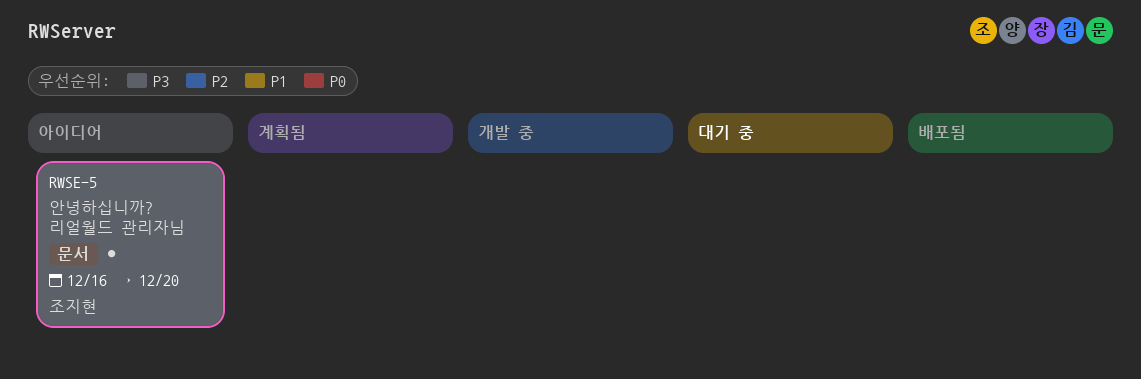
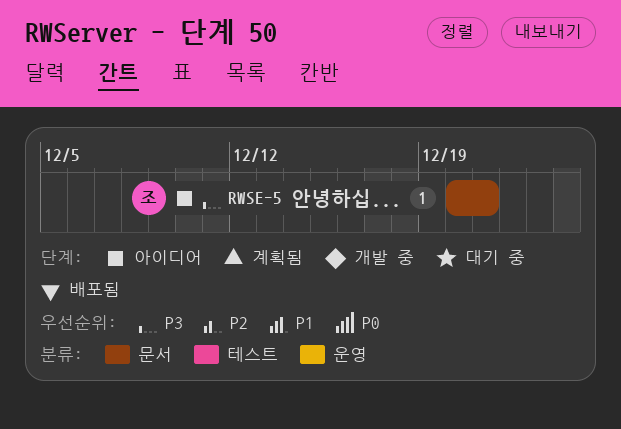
RWSE-5, start: Dec 16 -> Dec 20
RWSE-5, due: Dec 20 -> Dec 21

